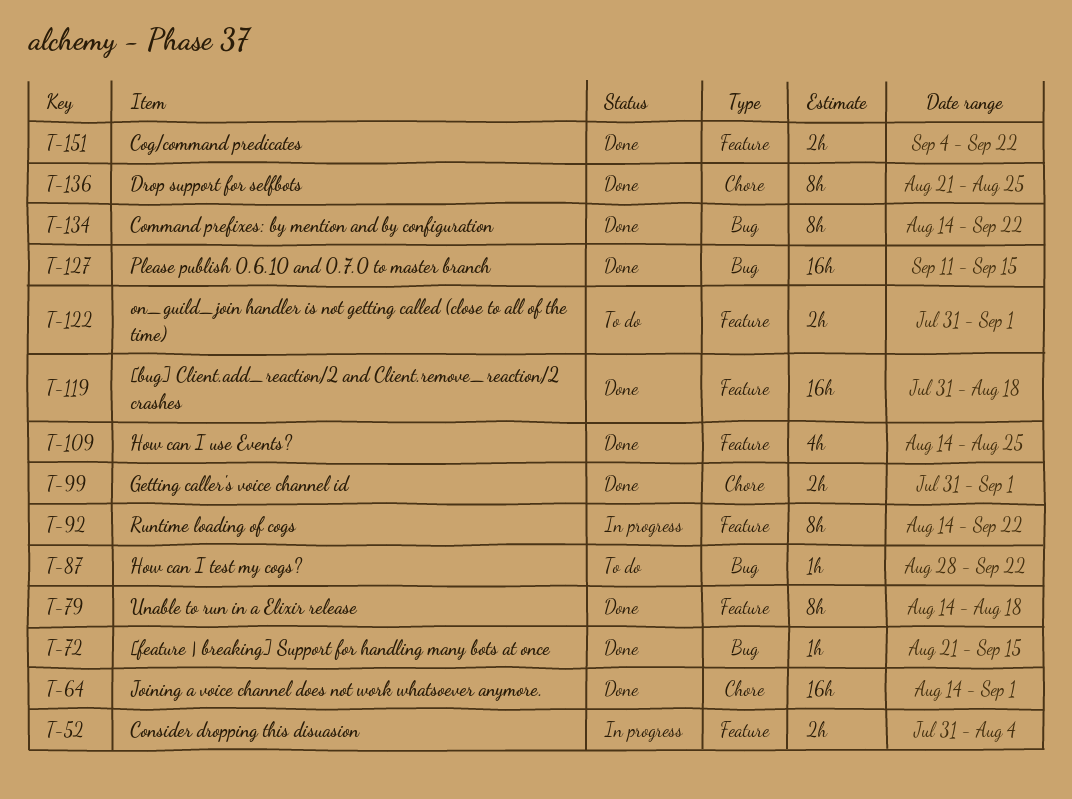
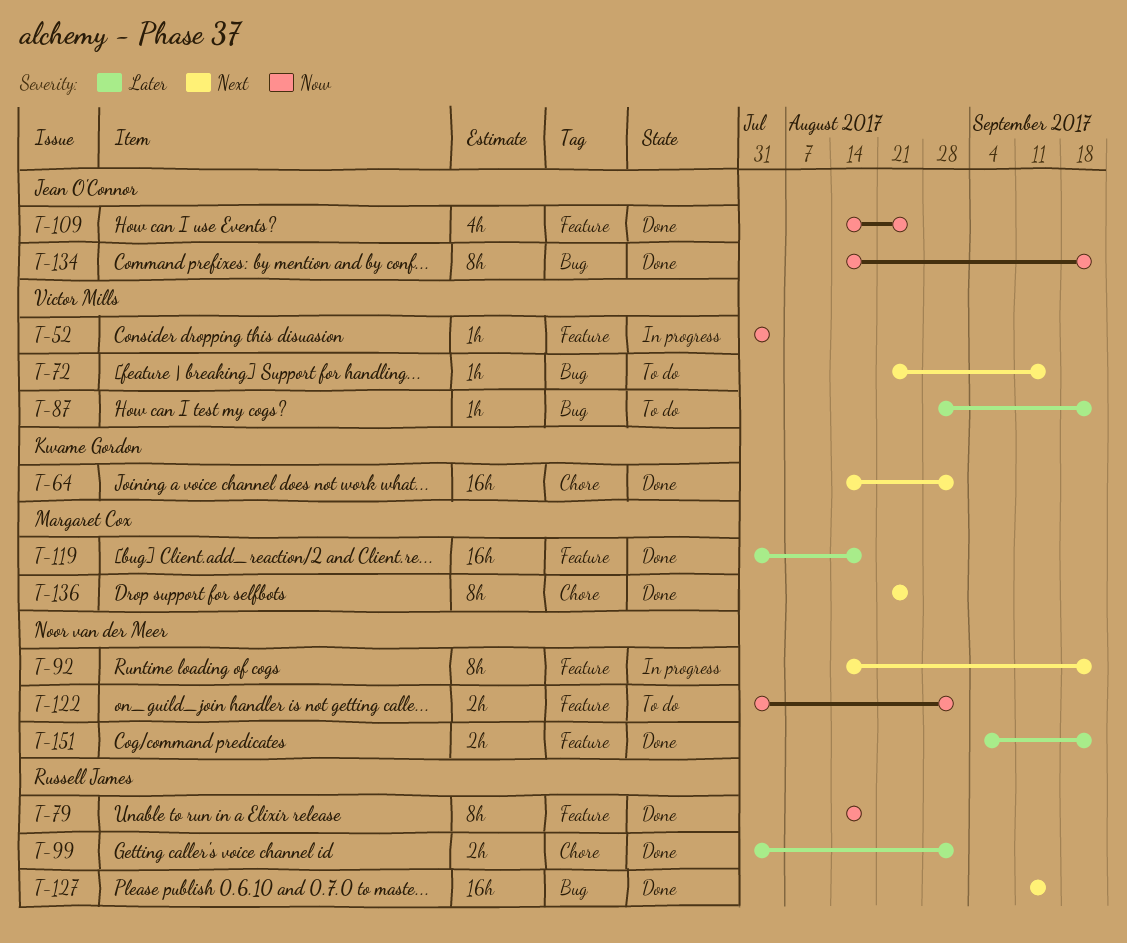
T-52, estimate: 2h -> 1h
T-72, status: Done -> To do

